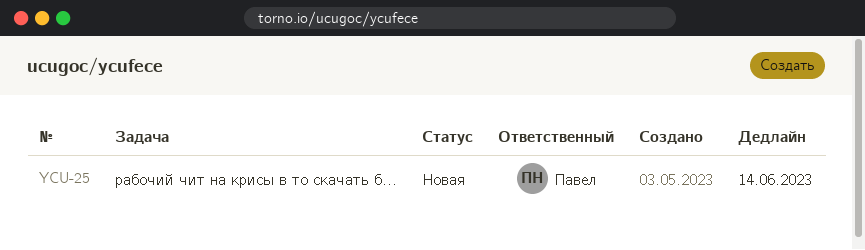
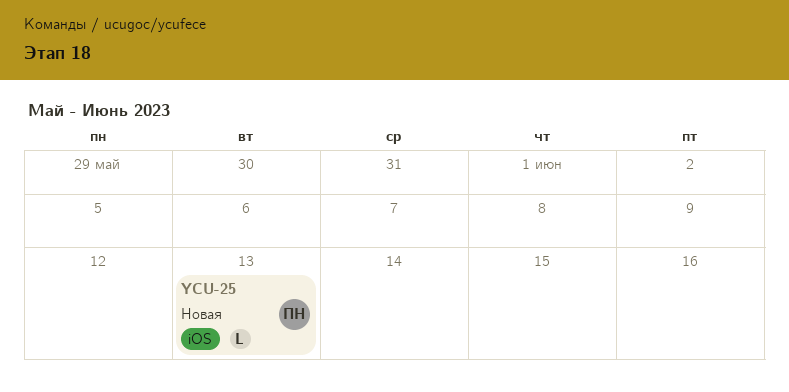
YCU-25, due: Jun 14 -> Jun 13

